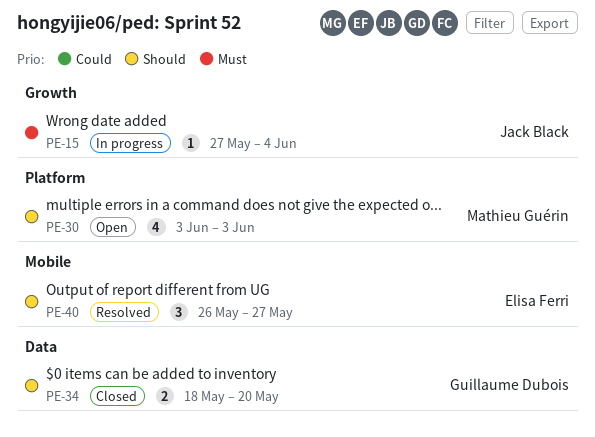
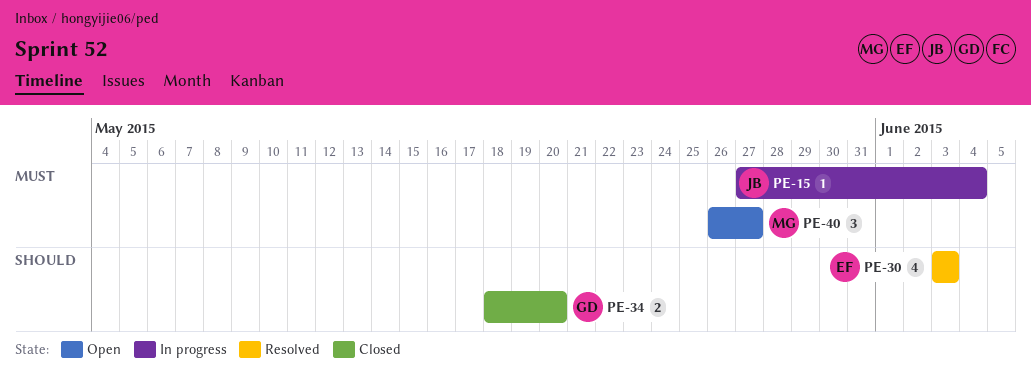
PE-30, status: Open -> Resolved
PE-30, owner: Mathieu Guérin -> Elisa Ferri
PE-40, status: Resolved -> Open
PE-40, owner: Elisa Ferri -> Mathieu Guérin
PE-40, priority: Should -> Must

